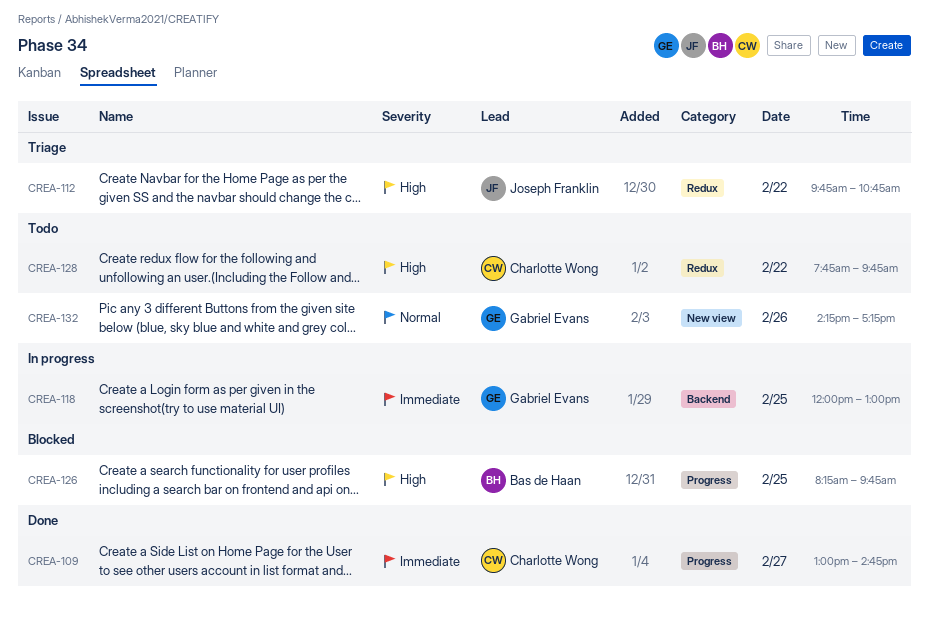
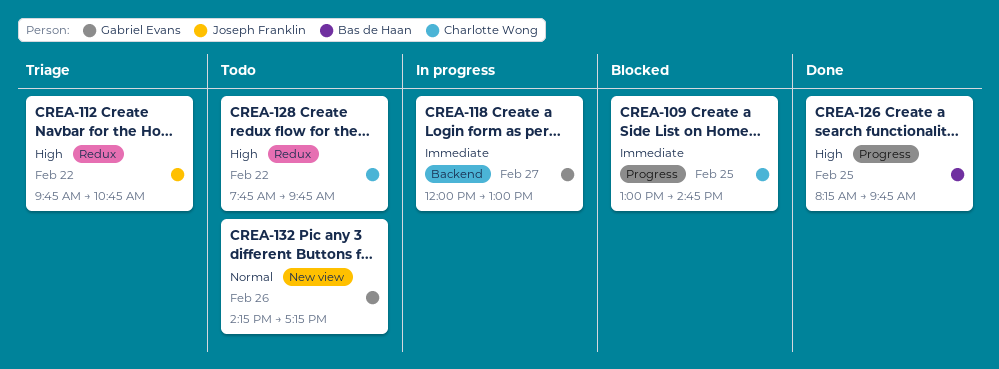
CREA-109, status: Done -> Blocked
CREA-109, day: Feb 27 -> Feb 25
CREA-118, day: Feb 25 -> Feb 27
CREA-126, status: Blocked -> Done

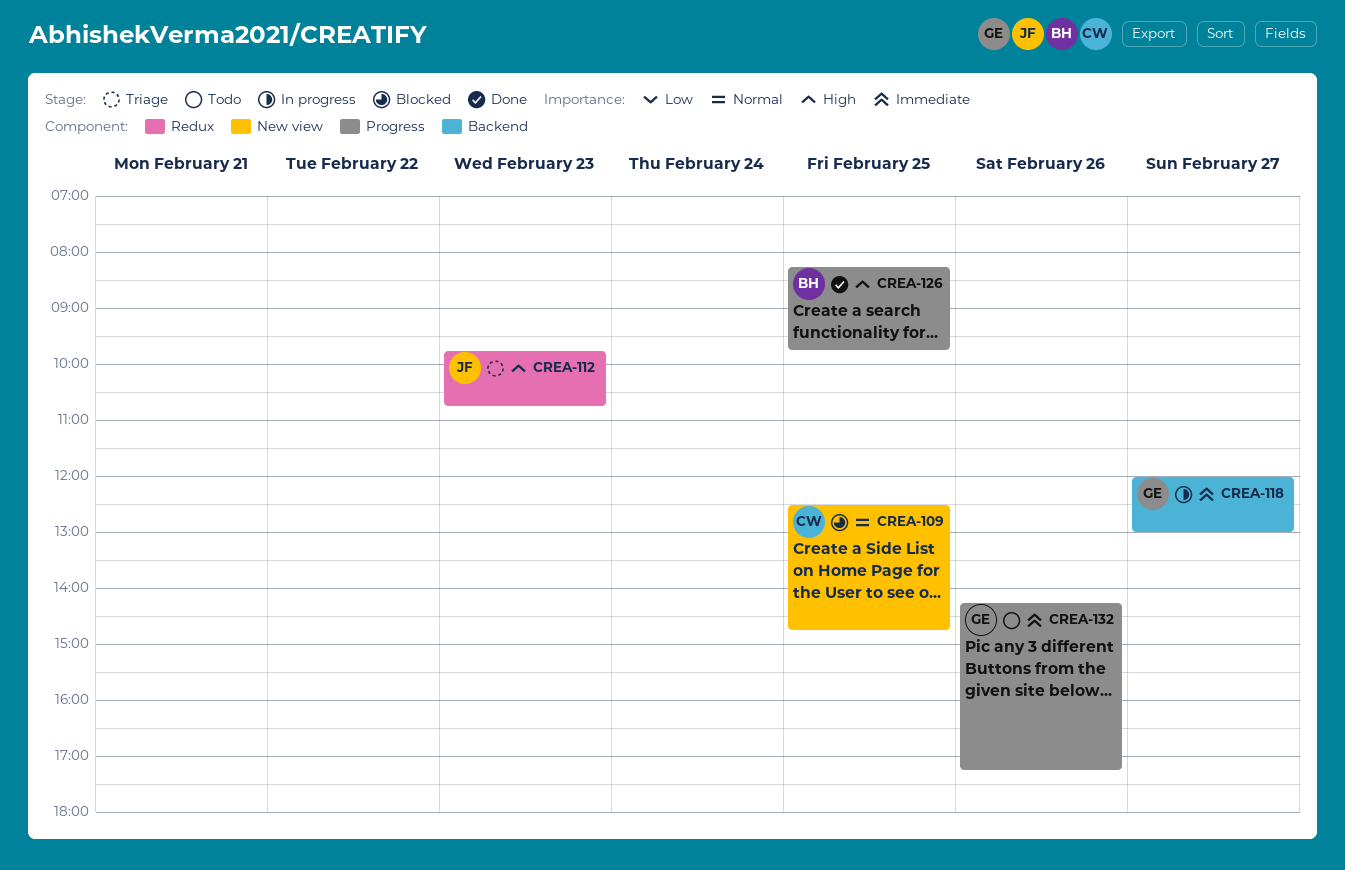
CREA-109, priority: Immediate -> Normal
CREA-109, label: Progress -> New view
CREA-109, begins: 13:00 -> 12:30
CREA-112, day: Feb 22 -> Feb 23
CREA-128: present -> none
CREA-132, priority: Normal -> Immediate
CREA-132, label: New view -> Progress

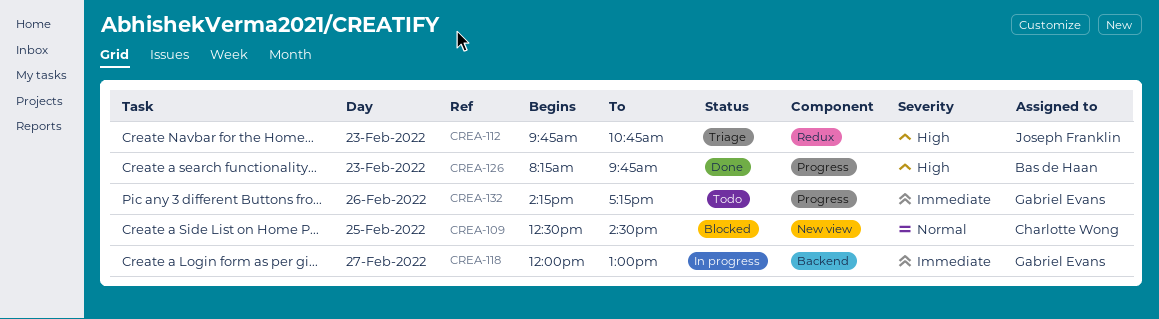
CREA-109, ends: 14:45 -> 14:30
CREA-126, day: Feb 25 -> Feb 23

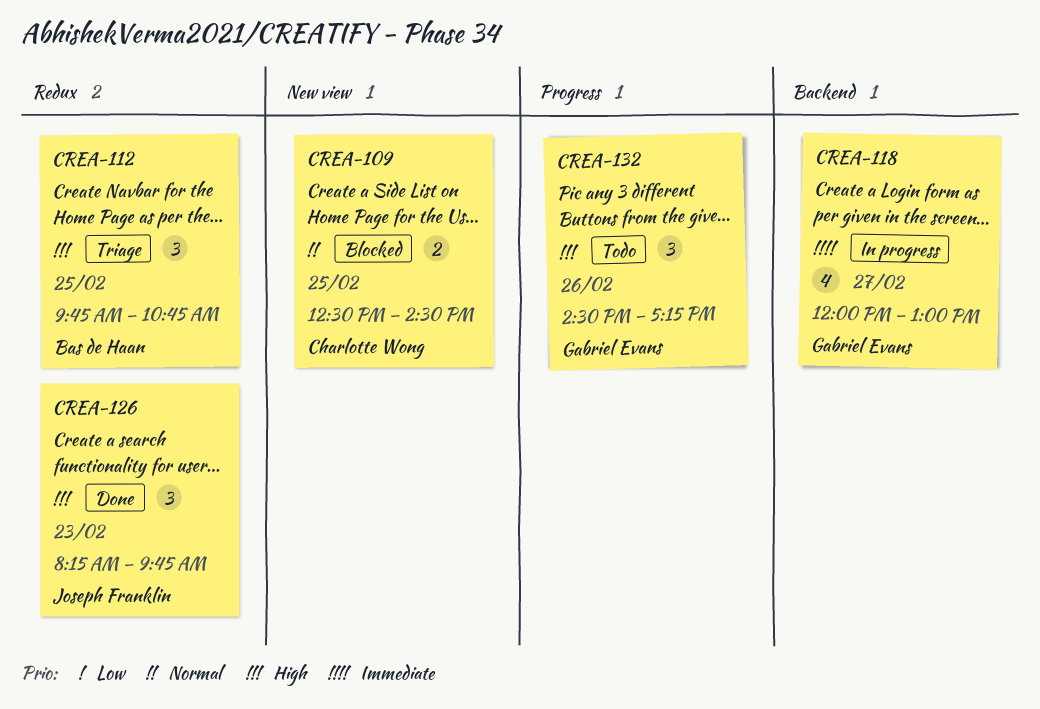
CREA-112, owner: Joseph Franklin -> Bas de Haan
CREA-112, day: Feb 23 -> Feb 25
CREA-126, owner: Bas de Haan -> Joseph Franklin
CREA-126, label: Progress -> Redux
CREA-132, priority: Immediate -> High
CREA-132, begins: 14:15 -> 14:30

